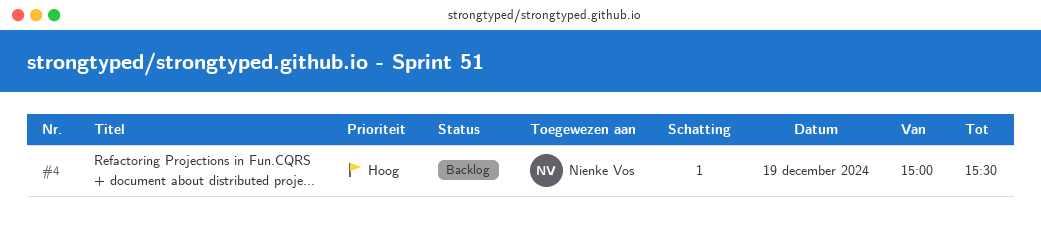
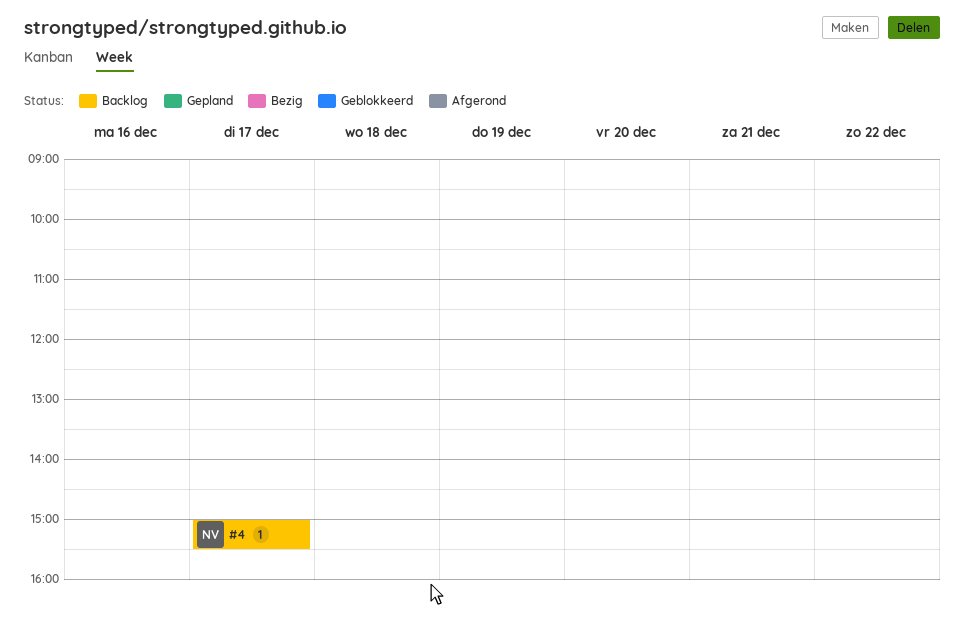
#4, day: Dec 19 -> Dec 17

